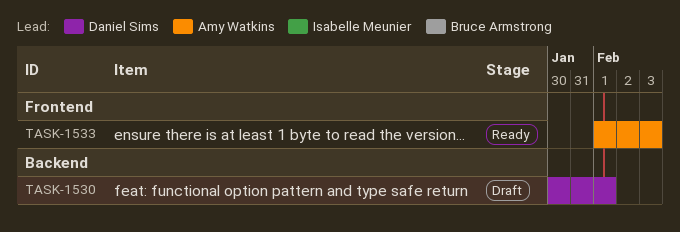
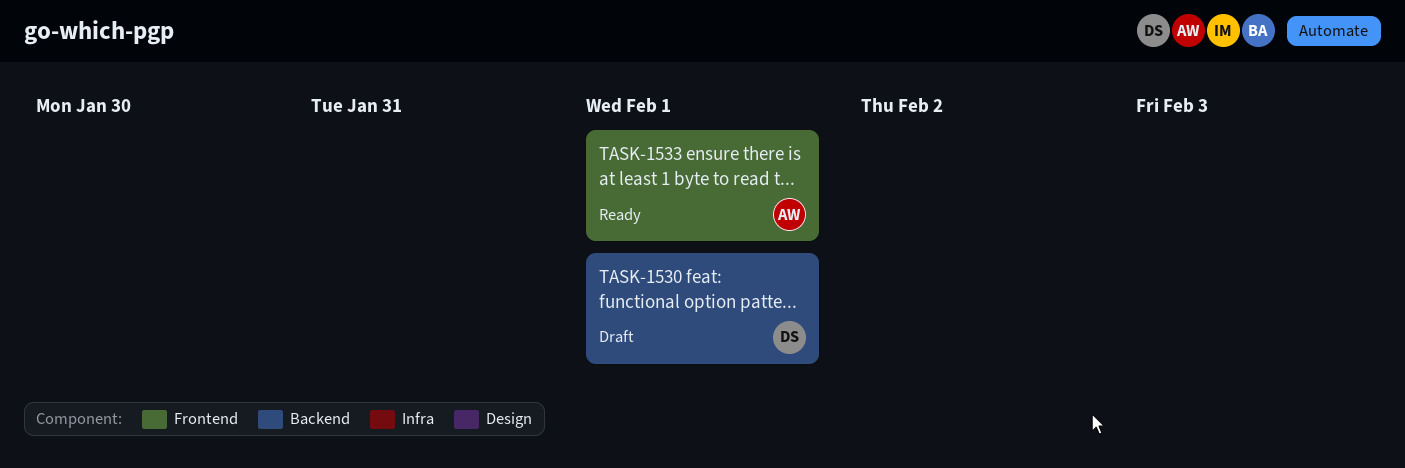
TASK-1533, due: Feb 3 -> Feb 1

